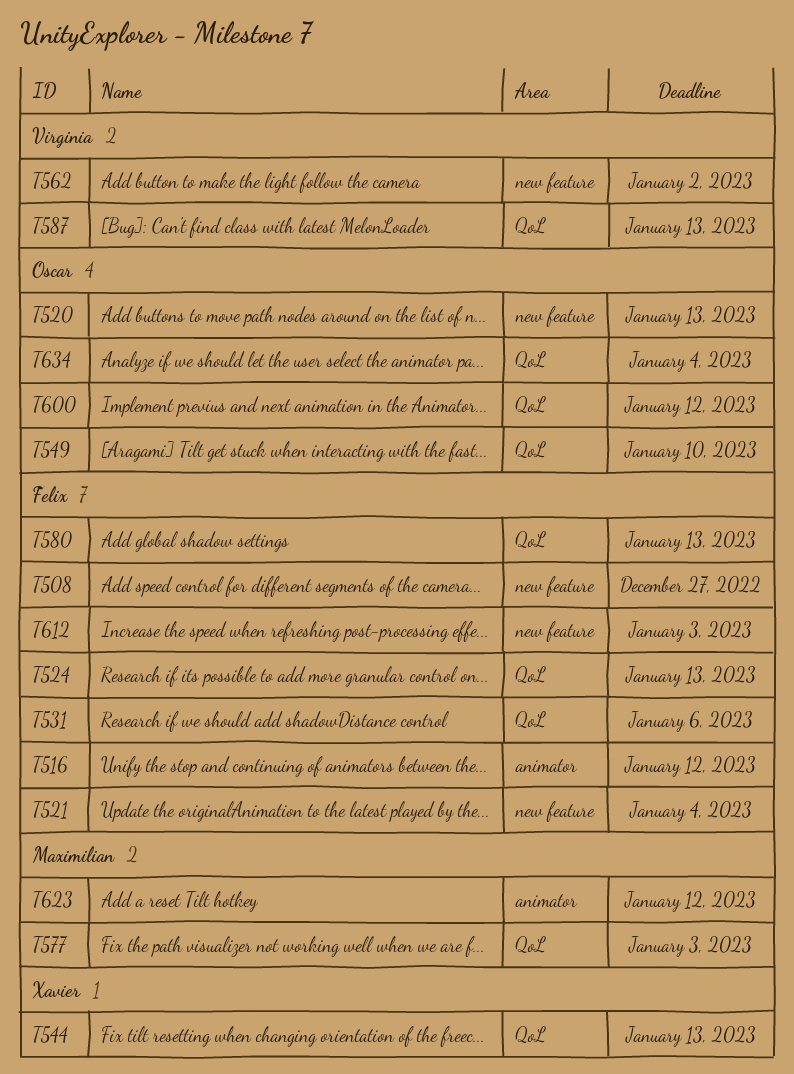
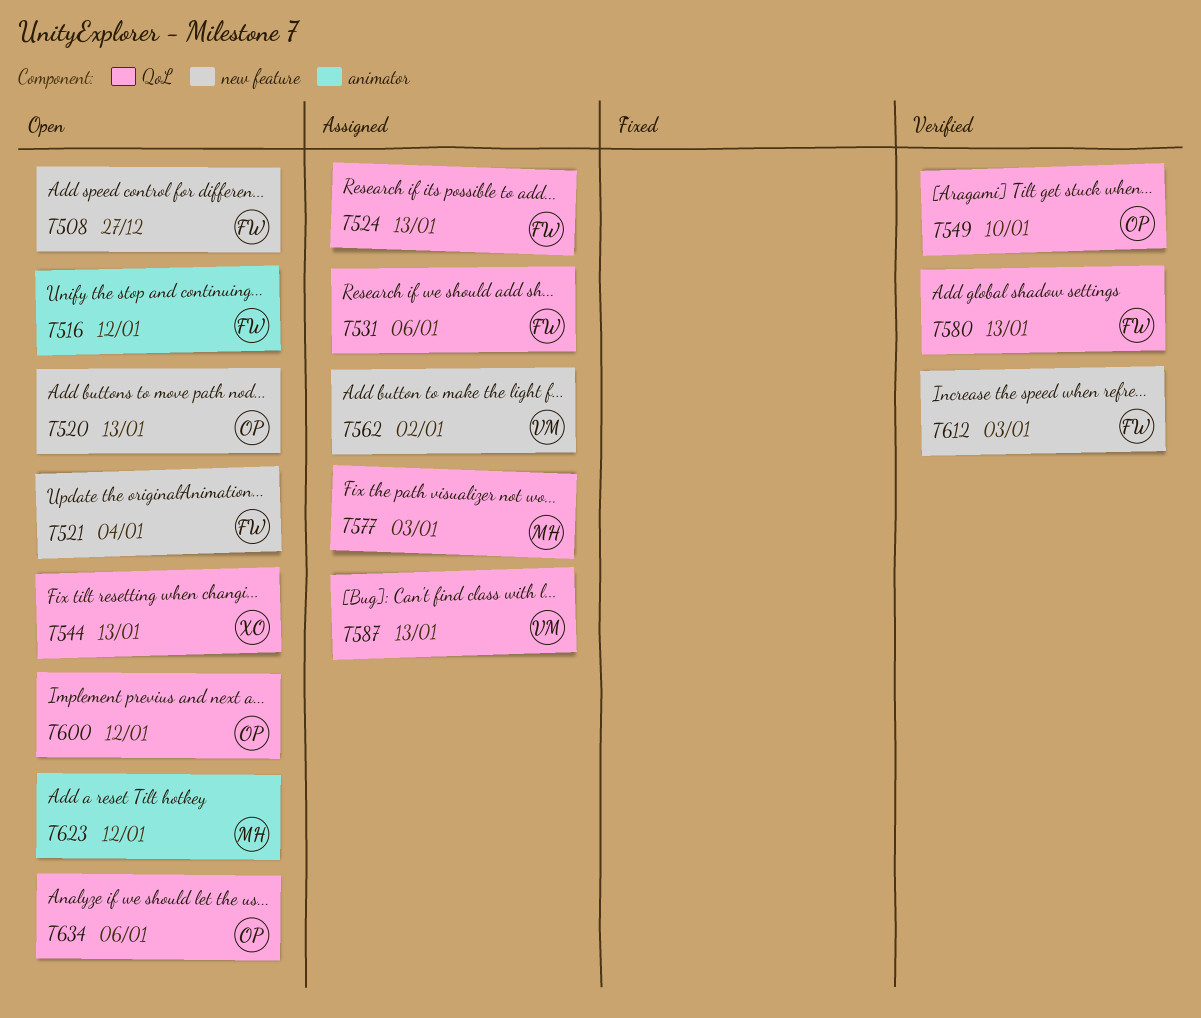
T634, due: Jan 4 -> Jan 6

